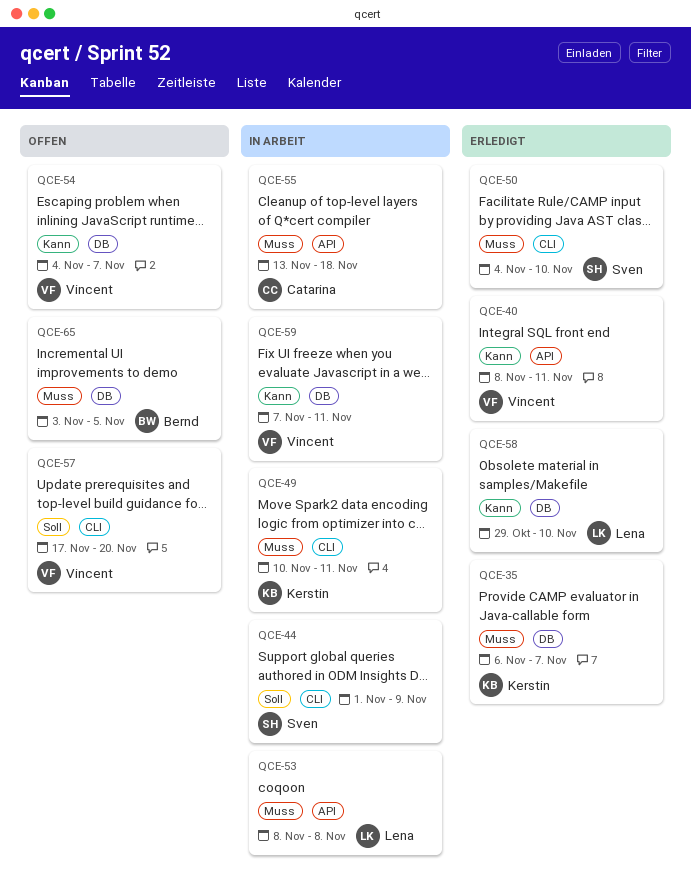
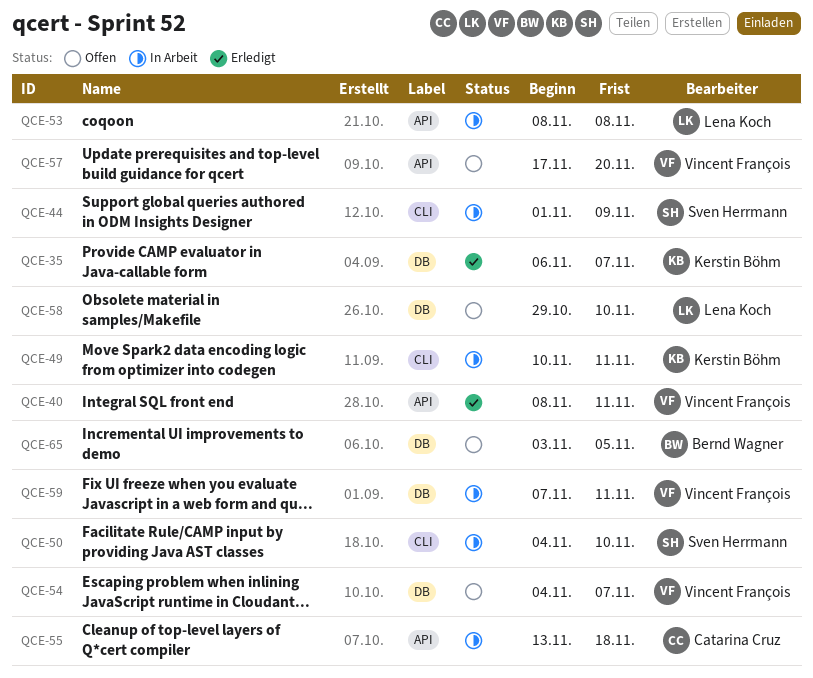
QCE-50, status: Erledigt -> In Arbeit
QCE-57, label: CLI -> API
QCE-58, status: Erledigt -> Offen

